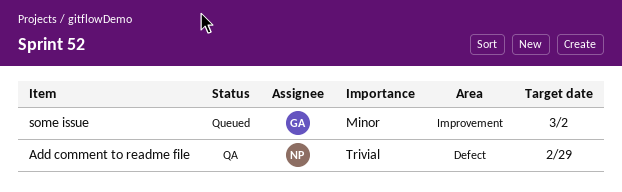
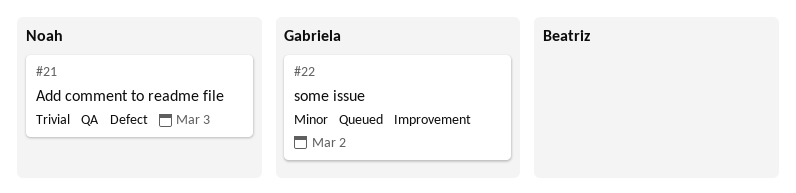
Add comment to readme file, due: Feb 29 -> Mar 3

